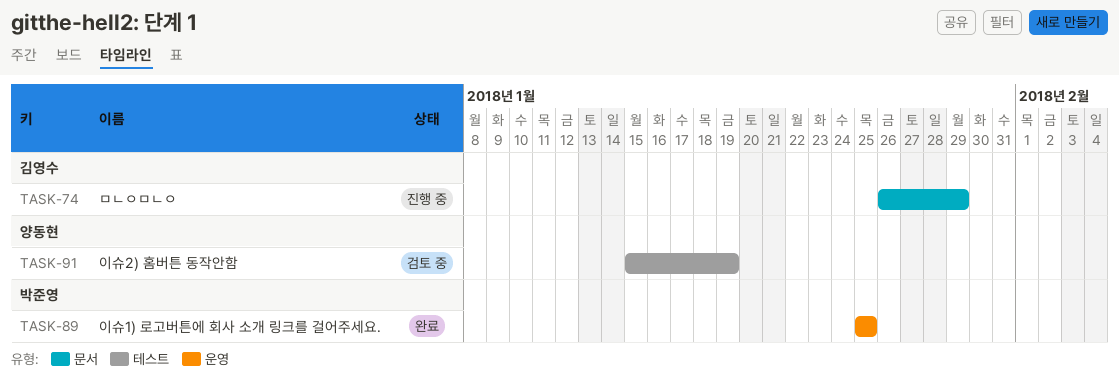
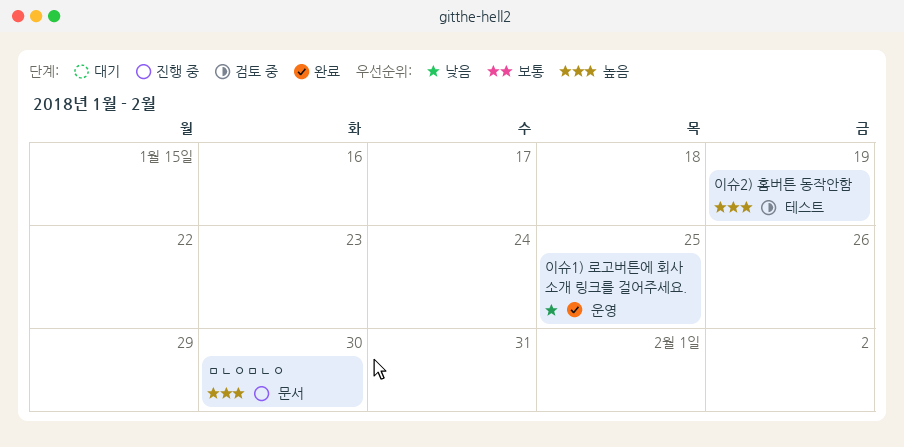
ㅁㄴㅇㅁㄴㅇ, due: Jan 29 -> Jan 30

